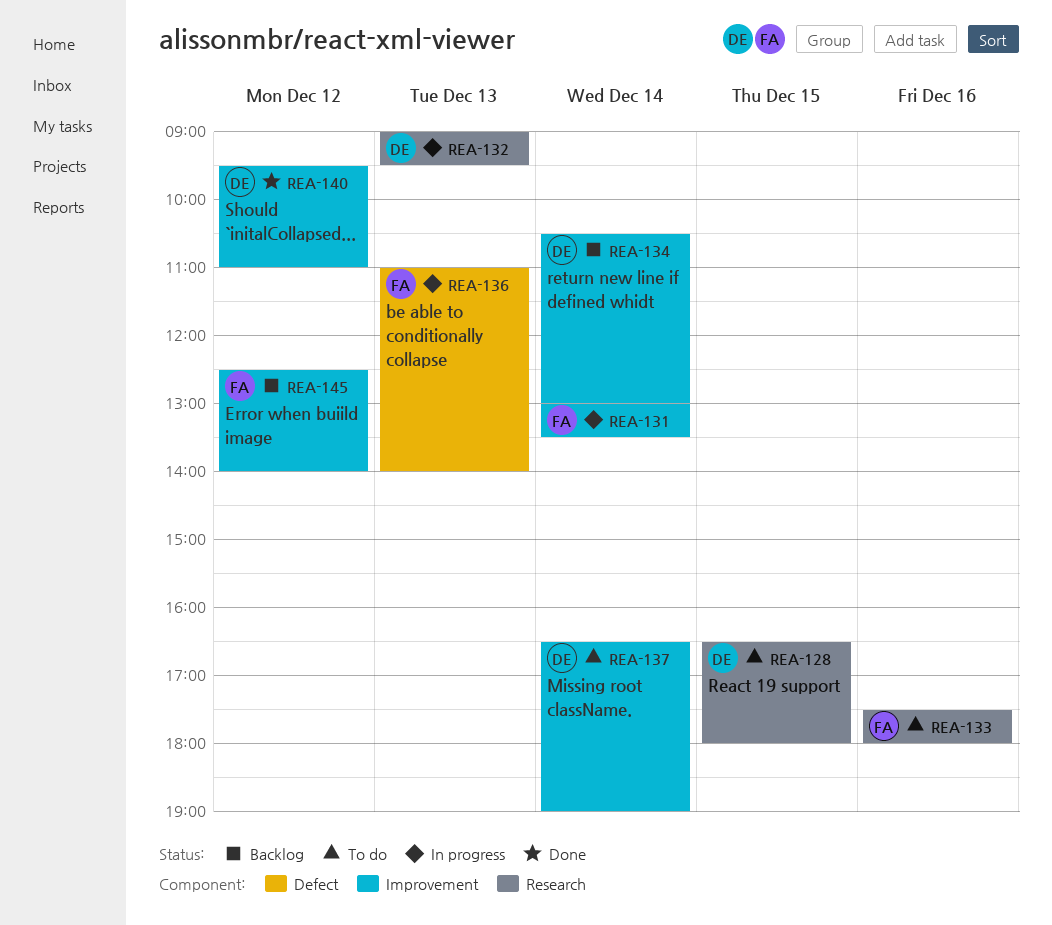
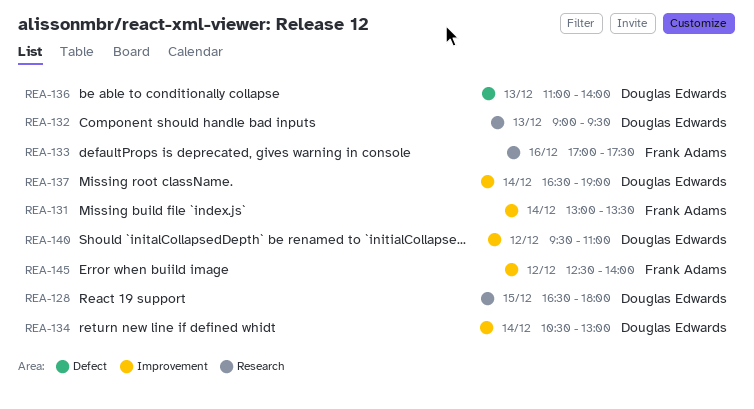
REA-133, begins: 17:30 -> 17:00
REA-133, ends: 18:00 -> 17:30
REA-136, owner: Frank Adams -> Douglas Edwards

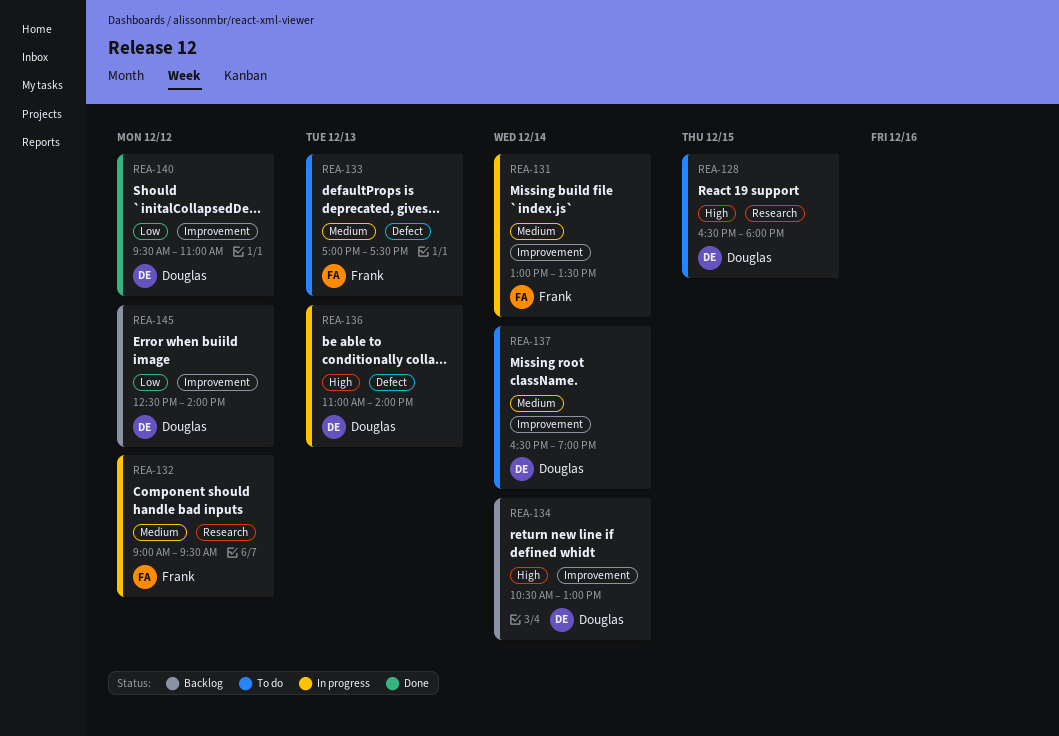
REA-132, owner: Douglas Edwards -> Frank Adams
REA-132, day: Dec 13 -> Dec 12
REA-133, label: Research -> Defect
REA-133, day: Dec 16 -> Dec 13
REA-145, owner: Frank Adams -> Douglas Edwards

